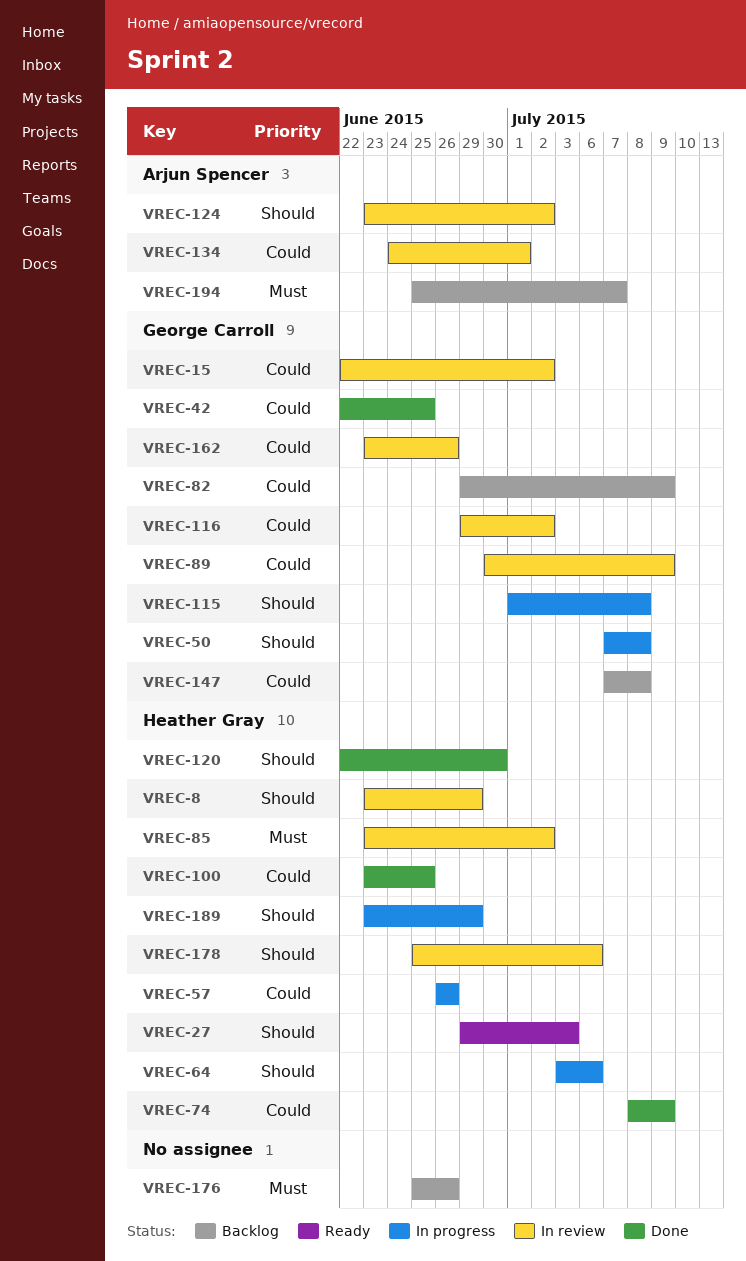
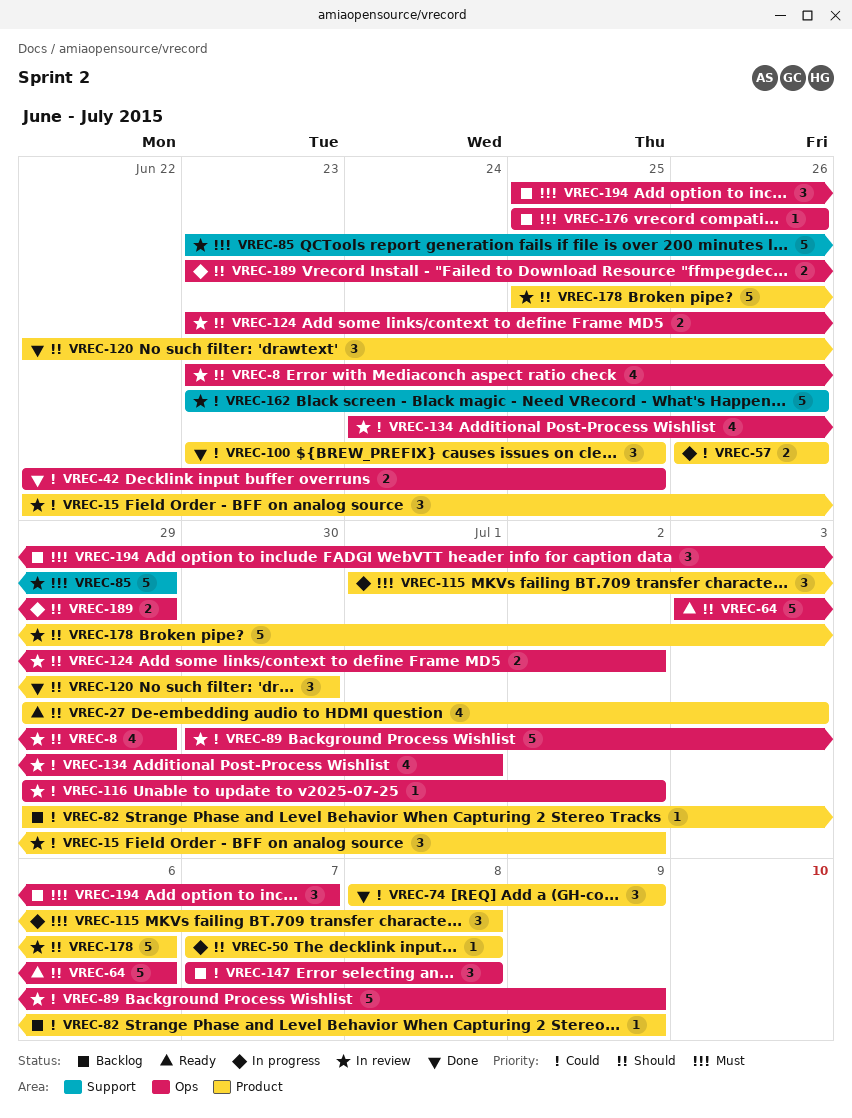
VREC-64, status: In progress -> Ready
VREC-85, due: Jul 2 -> Jun 29
VREC-115, priority: Should -> Must

